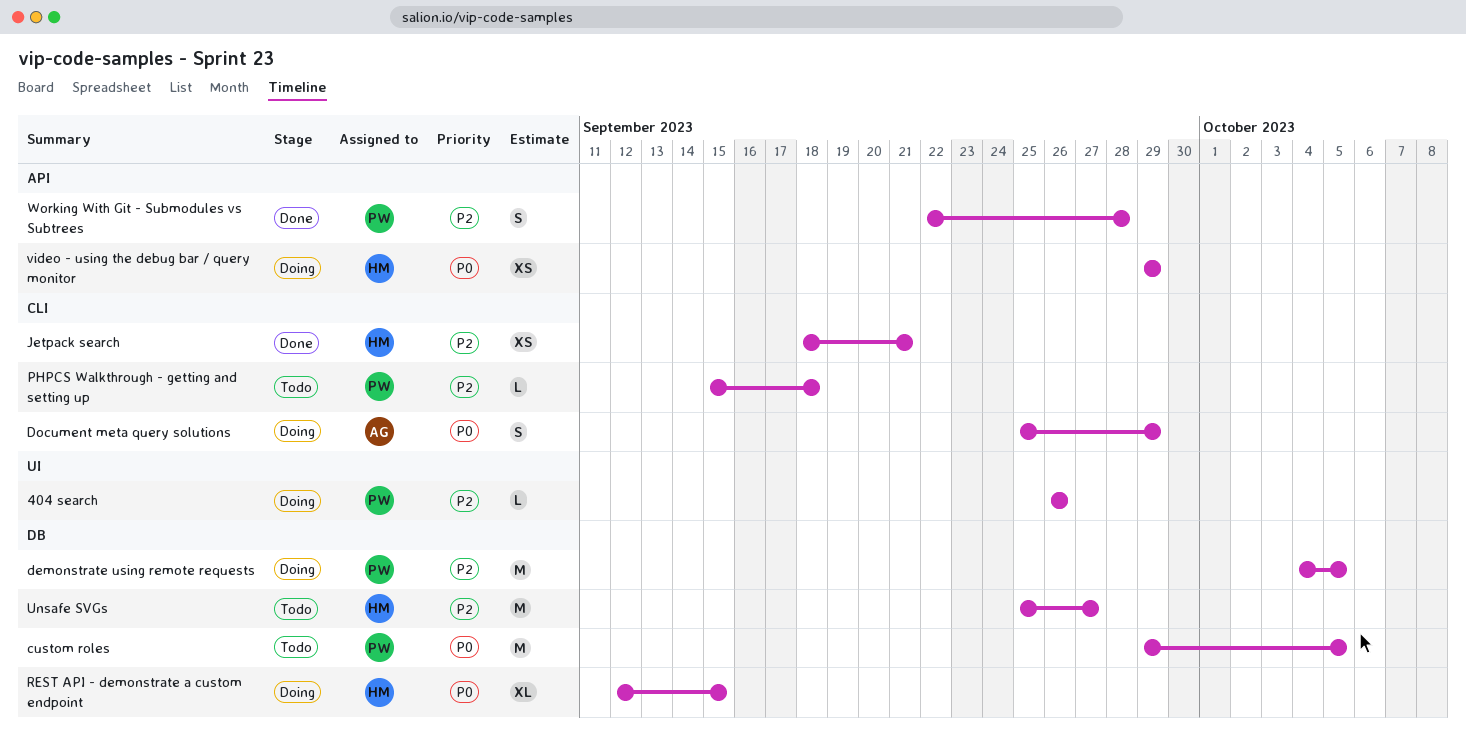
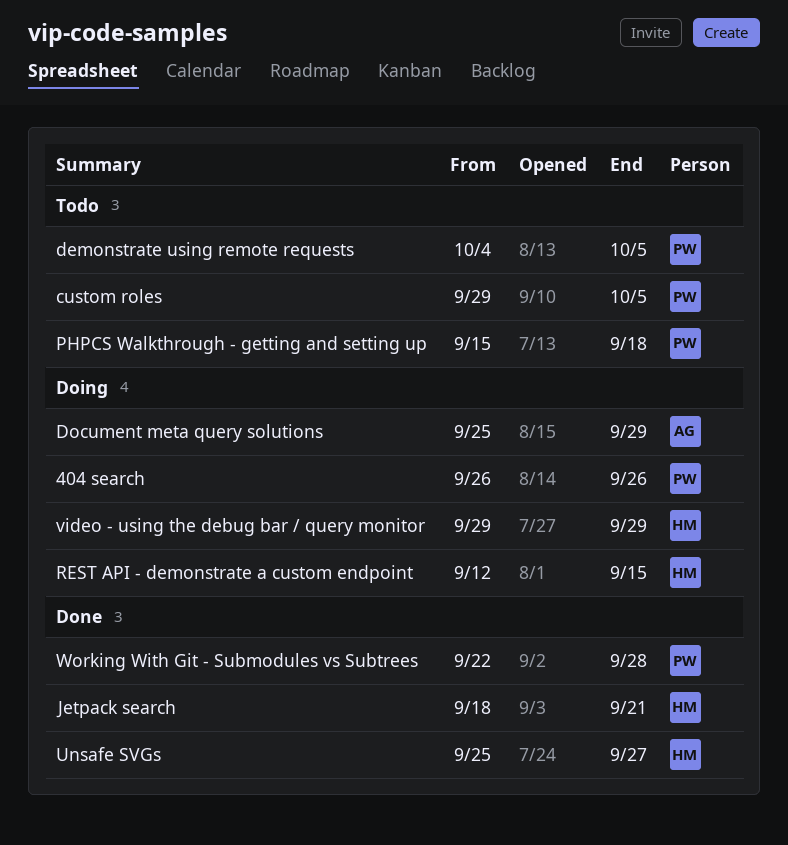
demonstrate using remote requests, status: Doing -> Todo
Unsafe SVGs, status: Todo -> Done

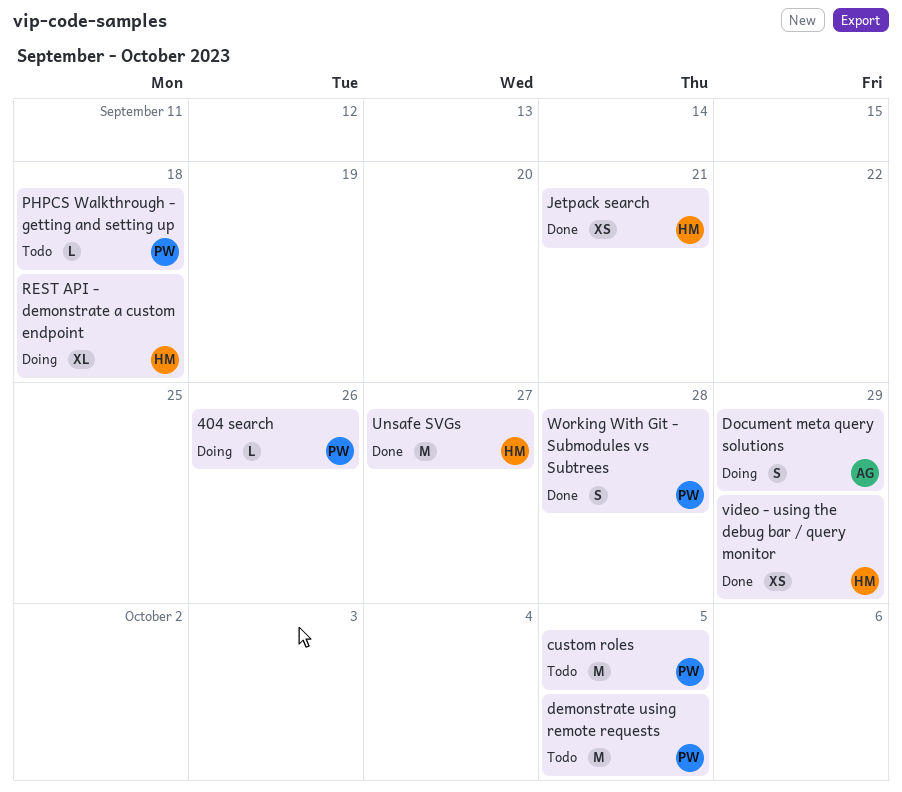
REST API - demonstrate a custom endpoint, due: Sep 15 -> Sep 18
video - using the debug bar / query monitor, status: Doing -> Done

